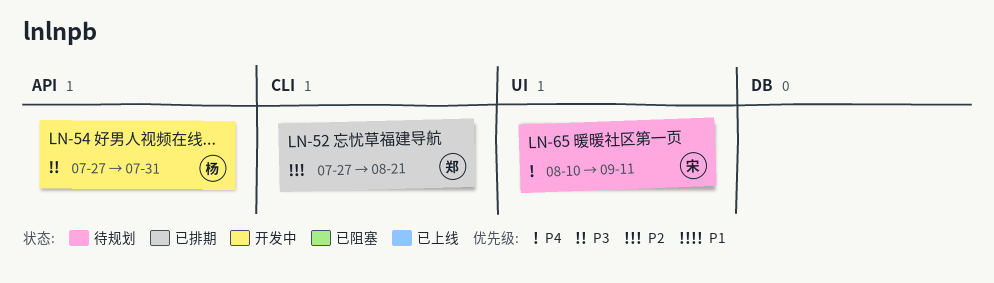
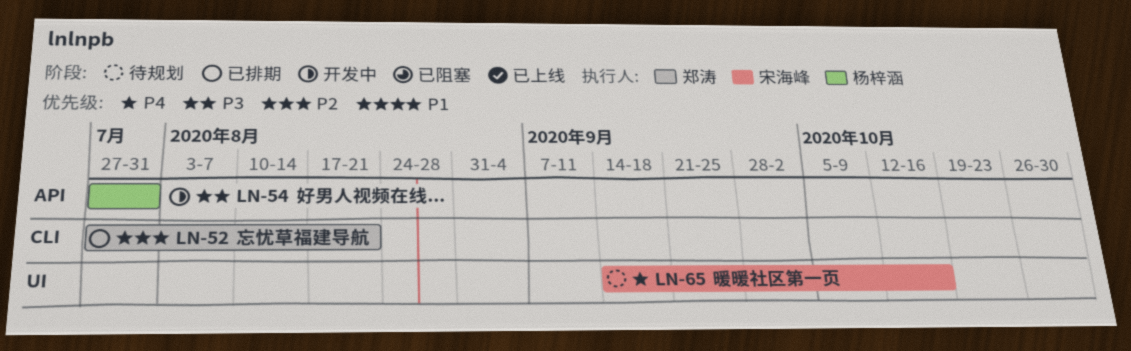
LN-65, start: Aug 10 -> Sep 14
LN-65, due: Sep 11 -> Oct 16

